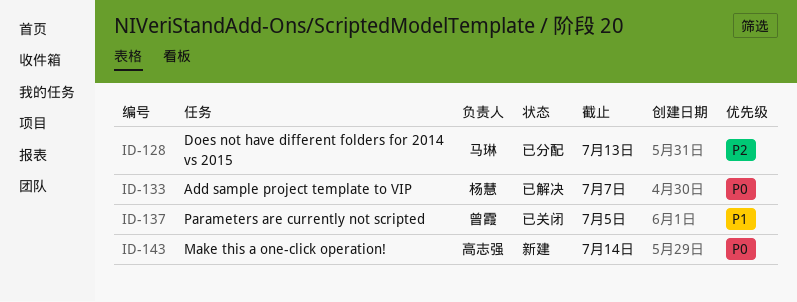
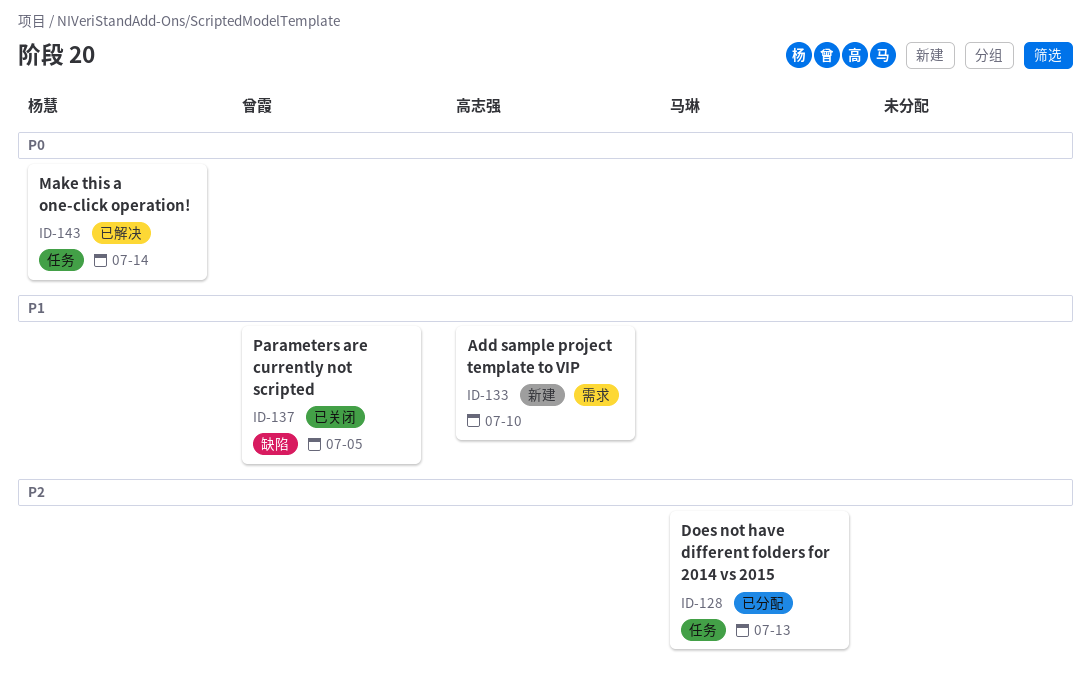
ID-133, status: 已解决 -> 新建
ID-133, owner: 杨慧 -> 高志强
ID-133, priority: P0 -> P1
ID-133, due: Jul 7 -> Jul 10
ID-143, status: 新建 -> 已解决
ID-143, owner: 高志强 -> 杨慧

